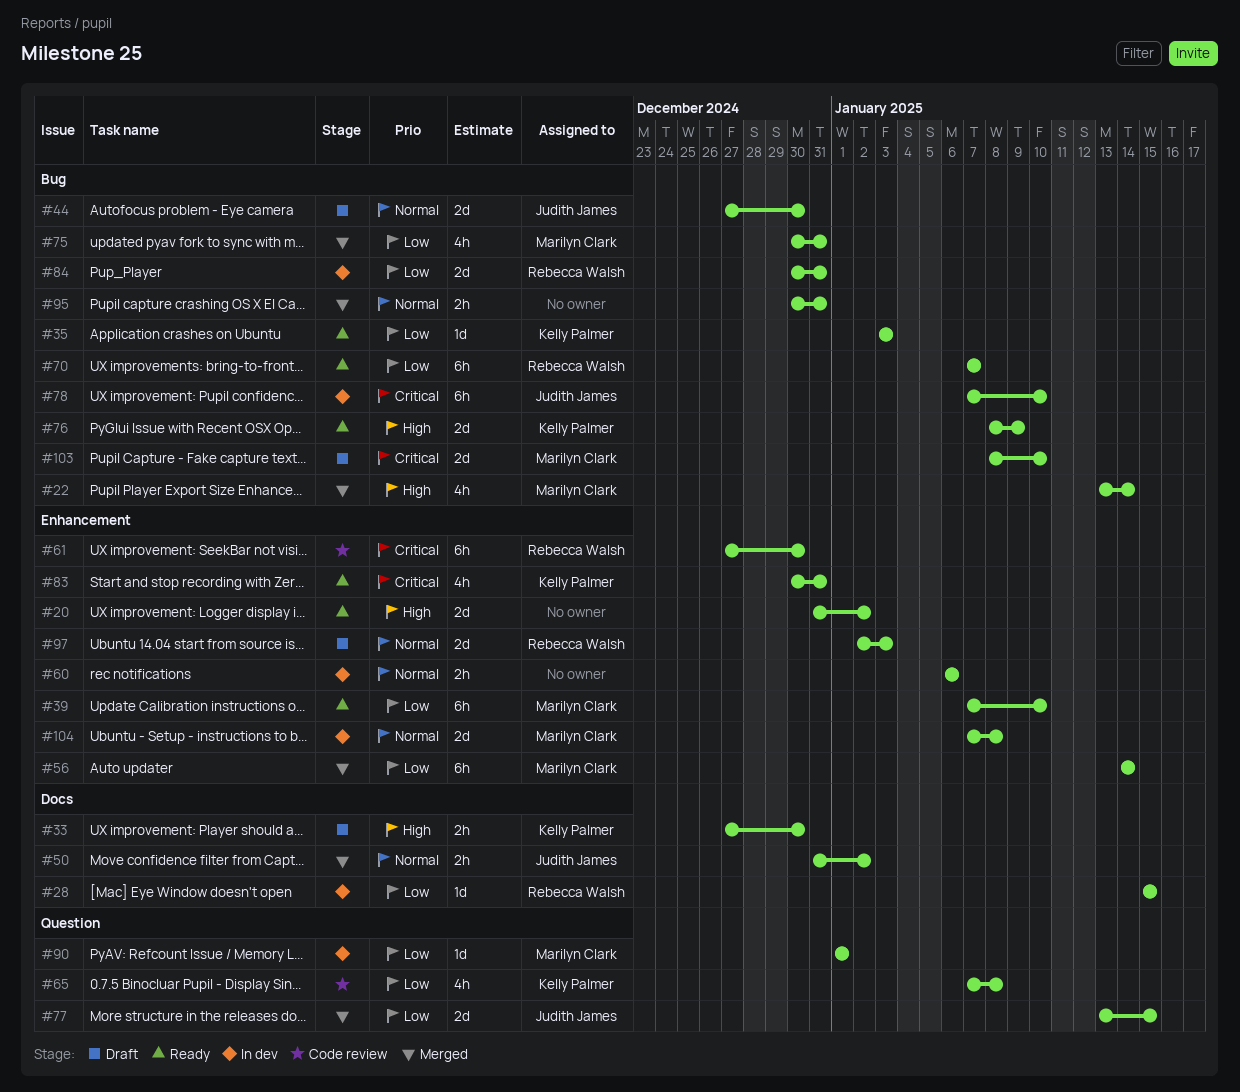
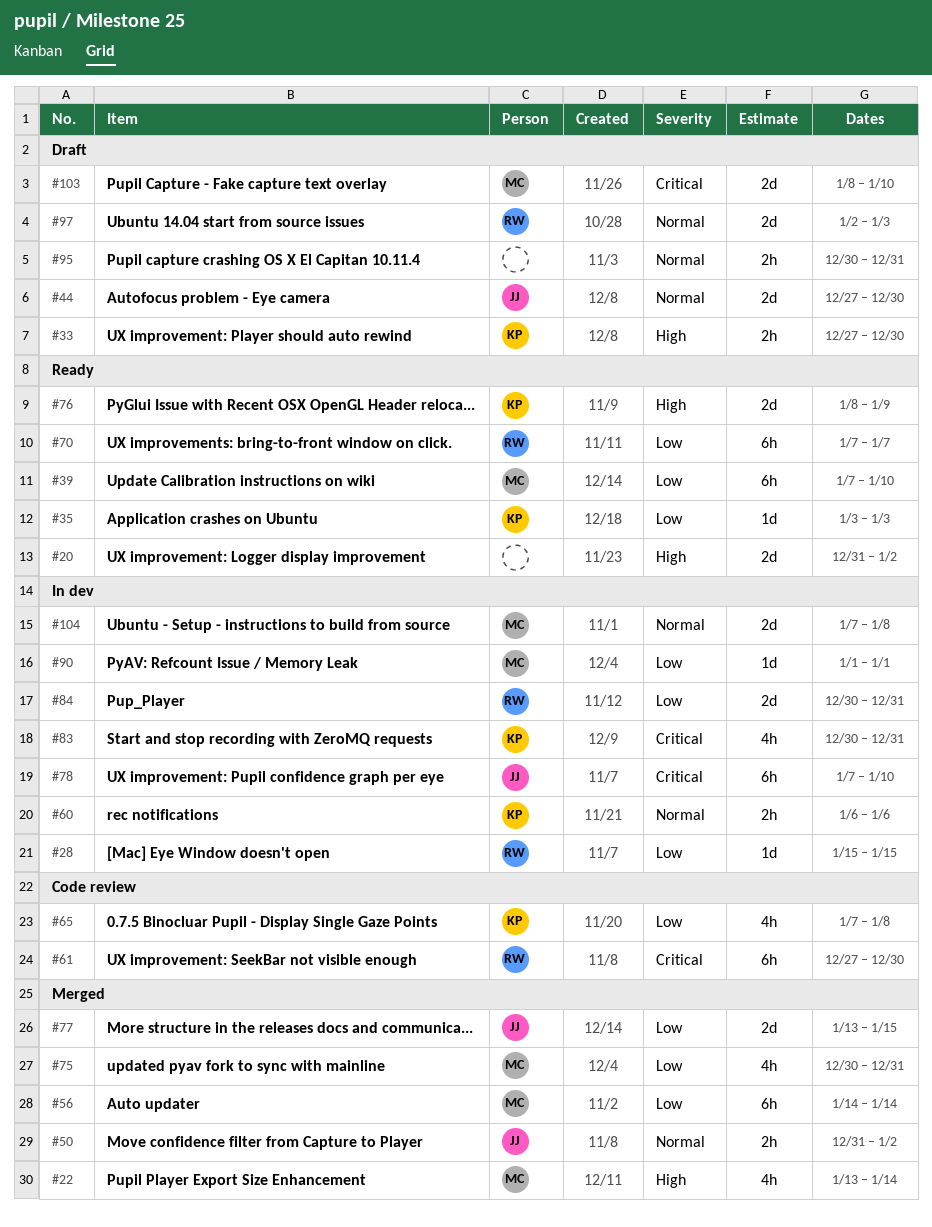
#60, owner: none -> Kelly Palmer
#83, status: Ready -> In dev
#95, status: Merged -> Draft

